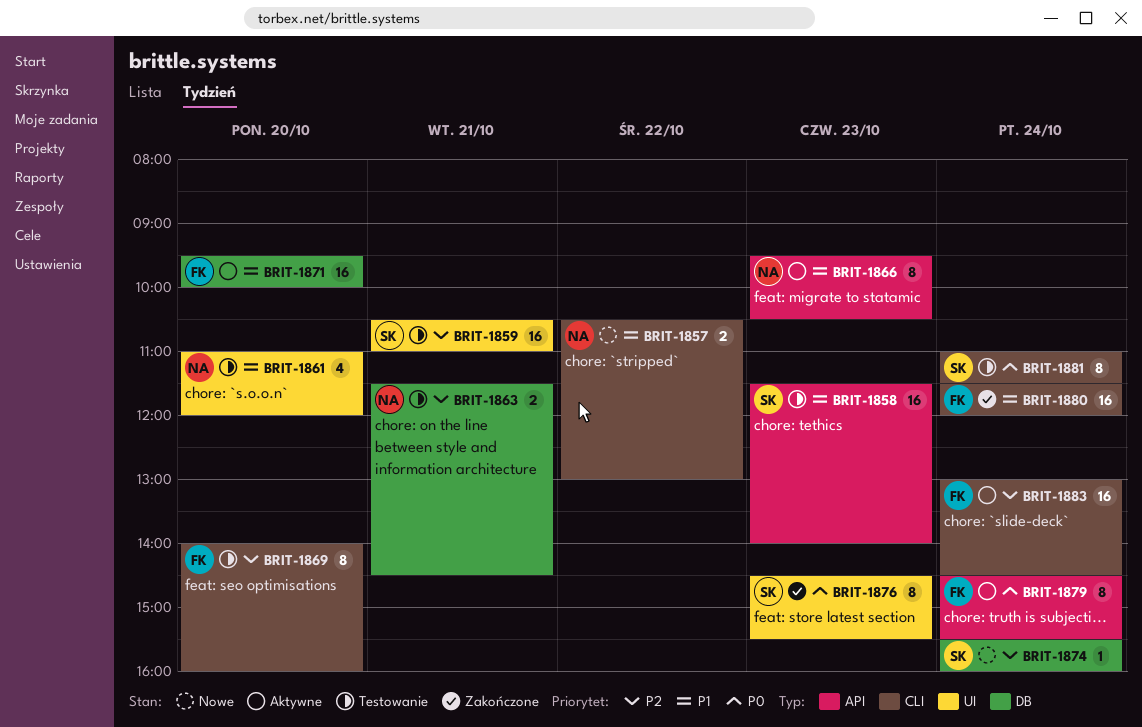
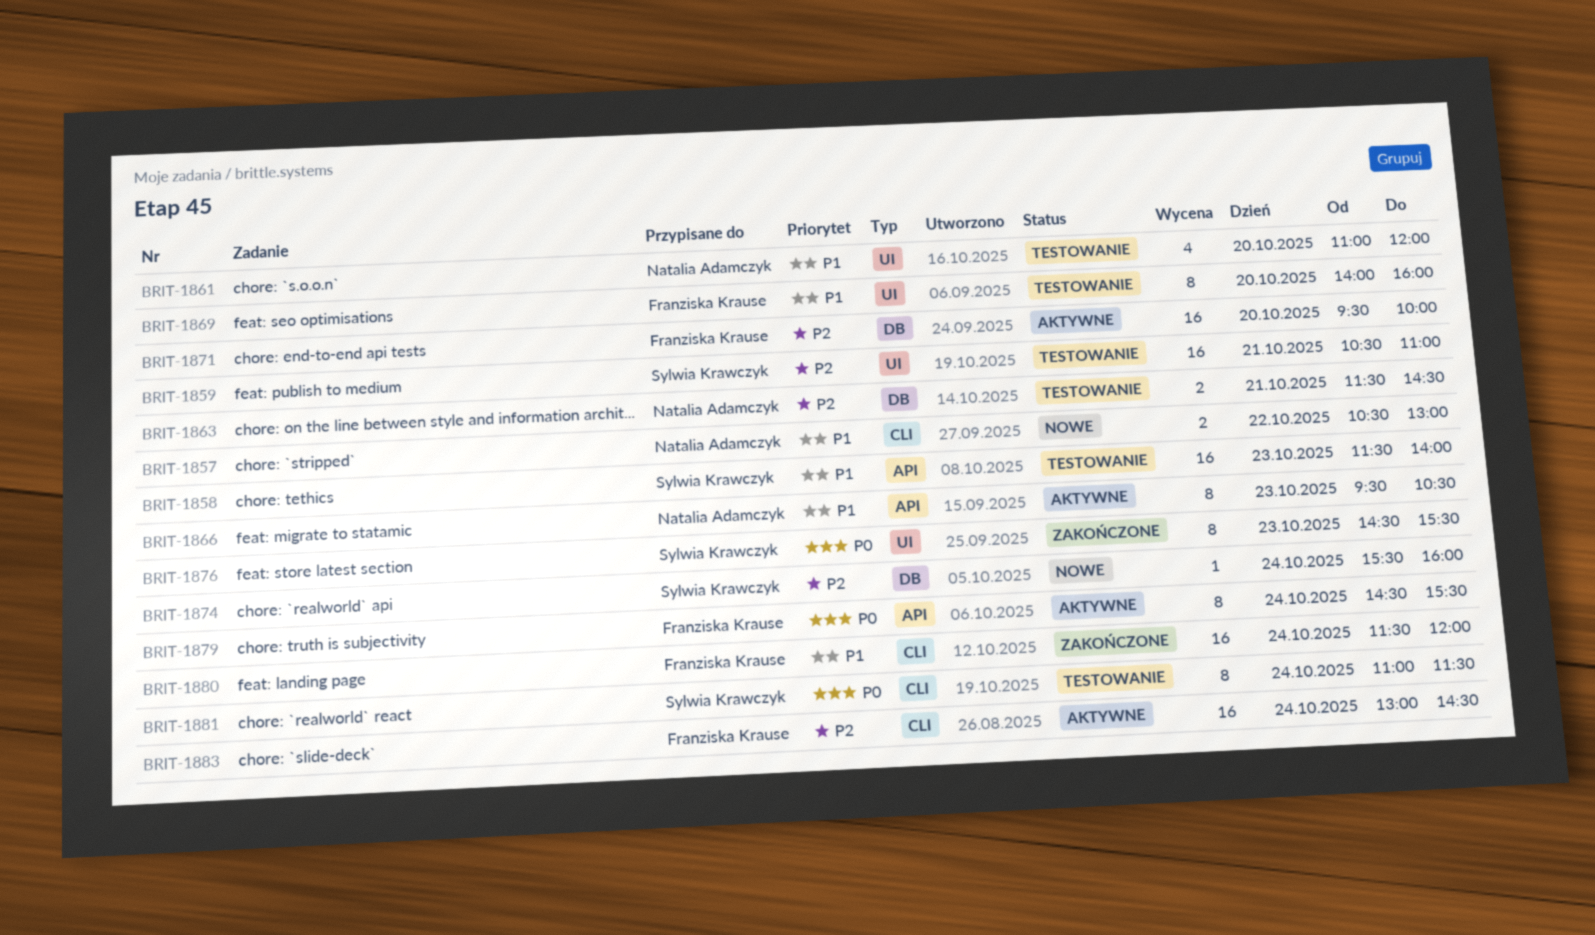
BRIT-1869, priority: P2 -> P1
BRIT-1869, label: CLI -> UI
BRIT-1871, priority: P1 -> P2

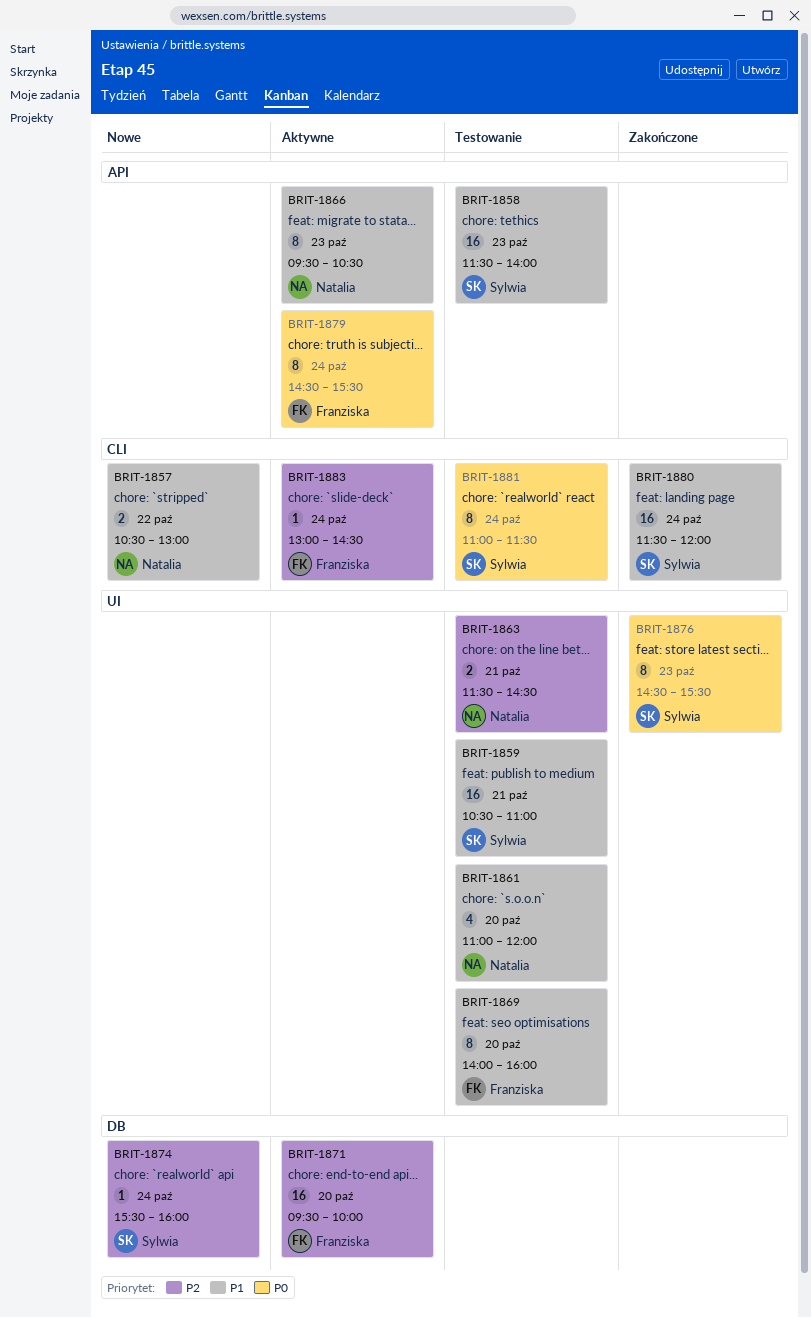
BRIT-1859, priority: P2 -> P1
BRIT-1863, label: DB -> UI
BRIT-1880, owner: Franziska Krause -> Sylwia Krawczyk
BRIT-1883, estimate: 16 -> 1

